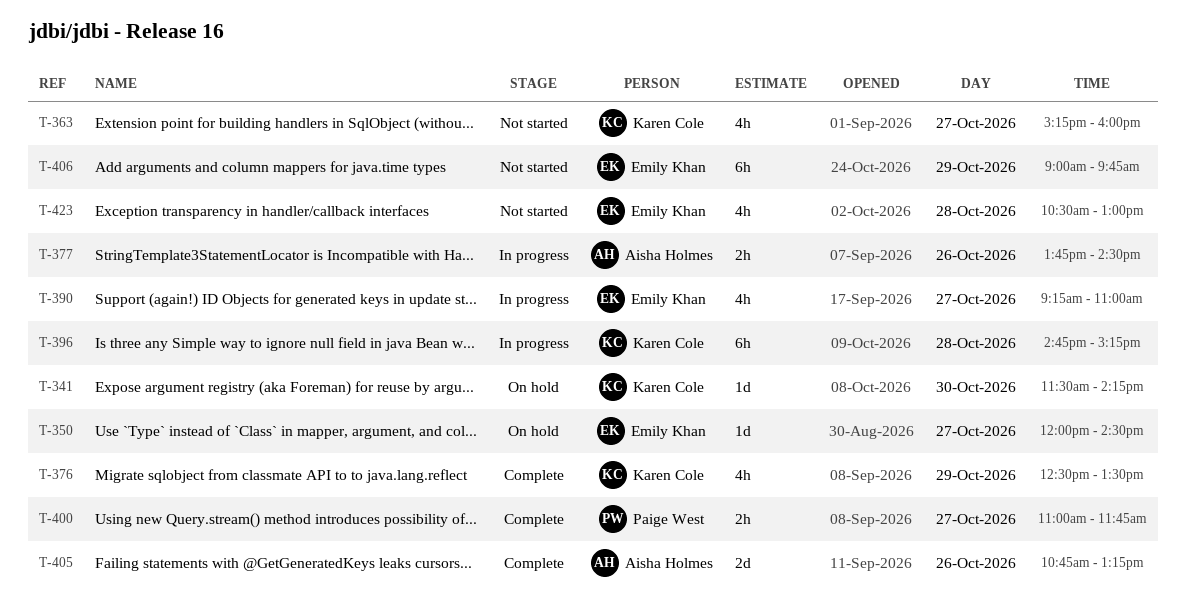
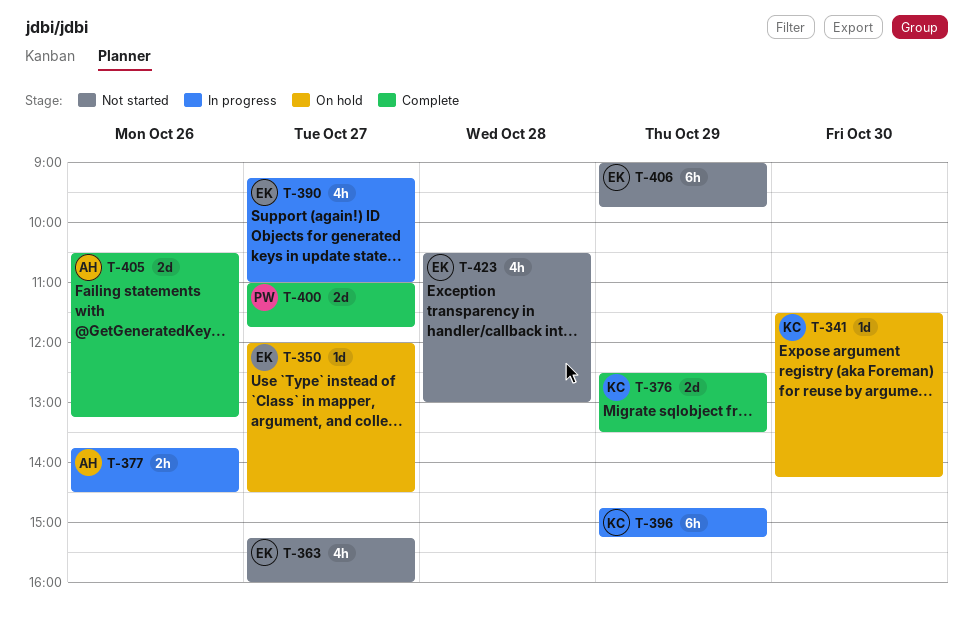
T-363, owner: Karen Cole -> Emily Khan
T-376, estimate: 4h -> 2d
T-396, day: Oct 28 -> Oct 29
T-400, estimate: 2h -> 2d
T-405, begins: 10:45 -> 10:30

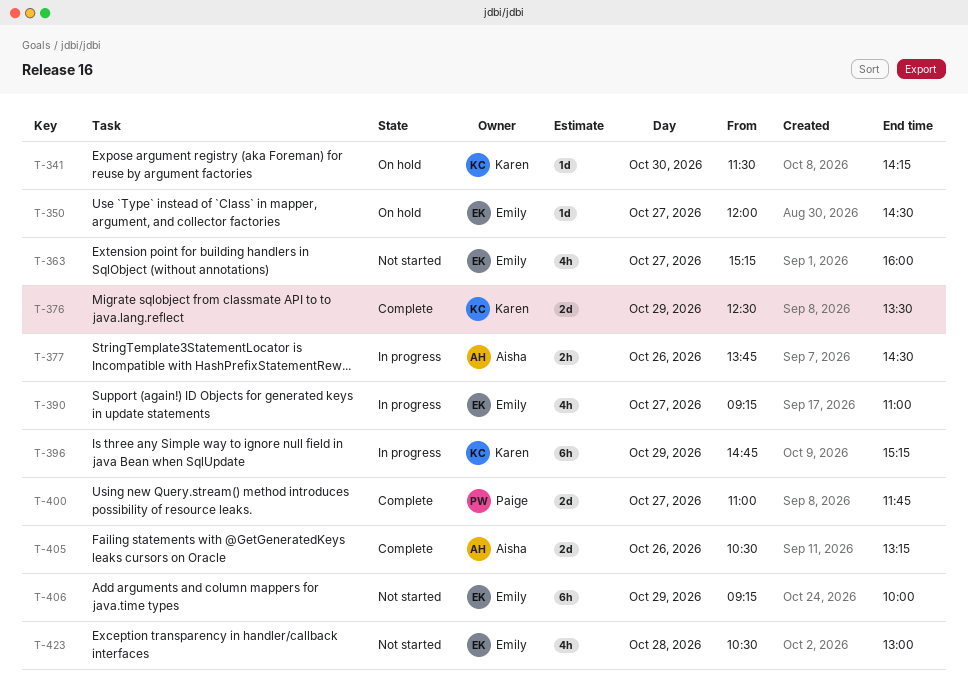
T-406, begins: 09:00 -> 09:15
T-406, ends: 09:45 -> 10:00

